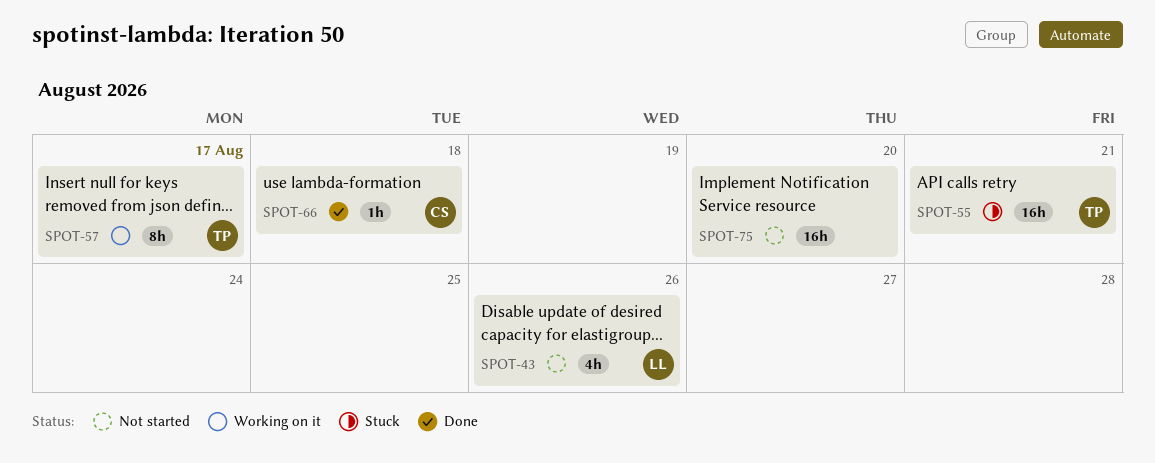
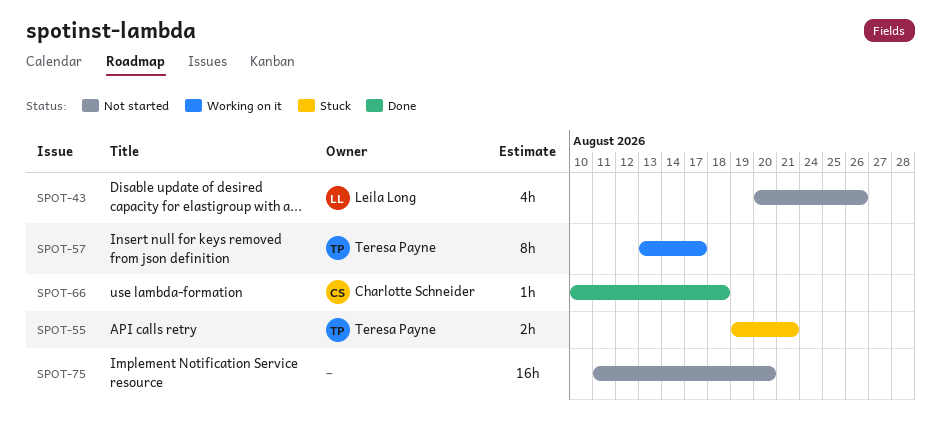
SPOT-55, estimate: 16h -> 2h

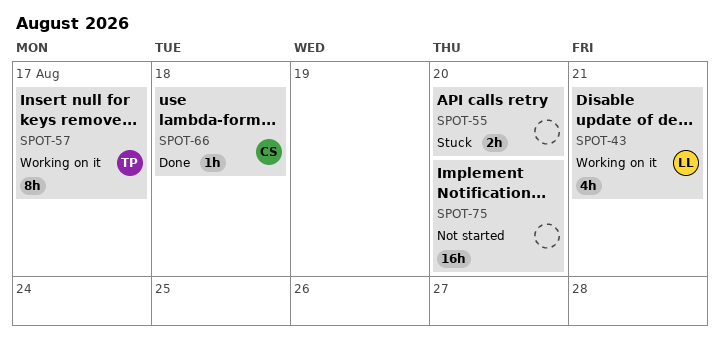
SPOT-43, status: Not started -> Working on it
SPOT-43, due: Aug 26 -> Aug 21
SPOT-55, owner: Teresa Payne -> none
SPOT-55, due: Aug 21 -> Aug 20

